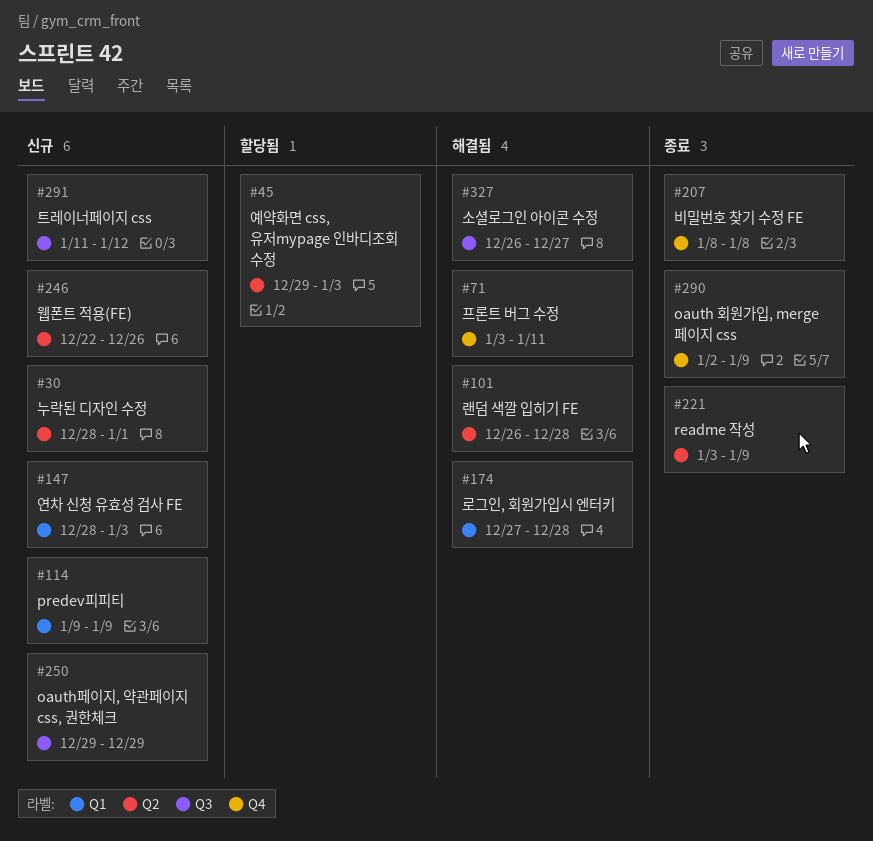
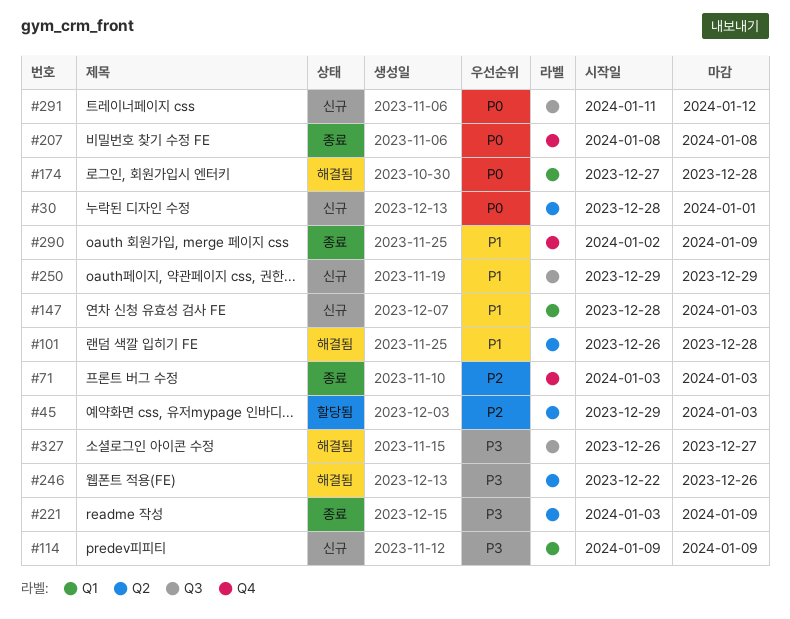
#71, status: 해결됨 -> 종료
#71, due: Jan 11 -> Jan 3
#246, status: 신규 -> 해결됨

